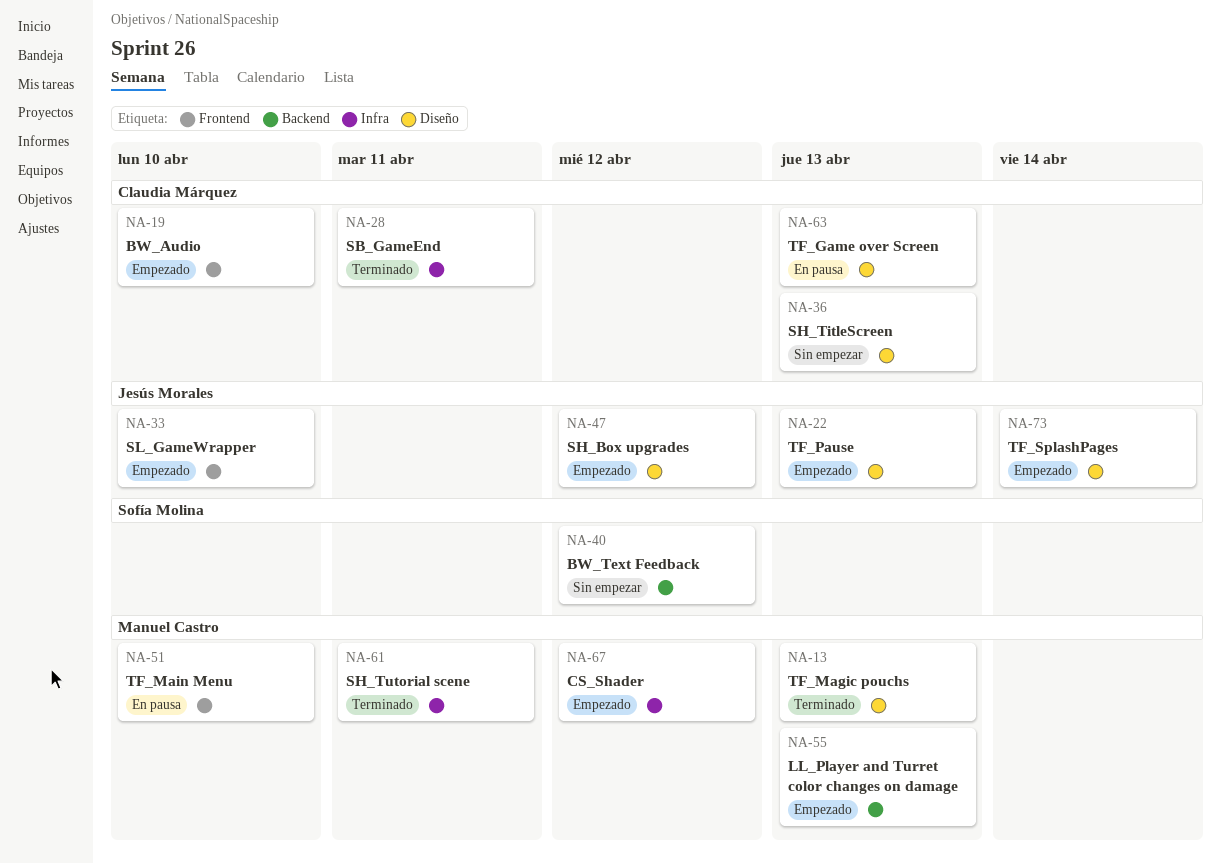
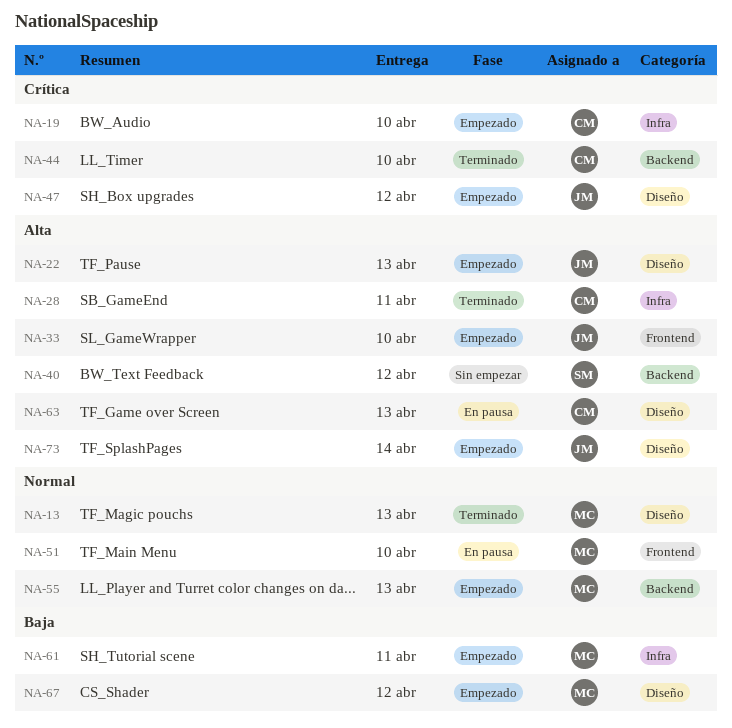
NA-19, label: Frontend -> Infra
NA-36: present -> none
NA-44: none -> present
NA-61, status: Terminado -> Empezado
NA-67, label: Infra -> Diseño

